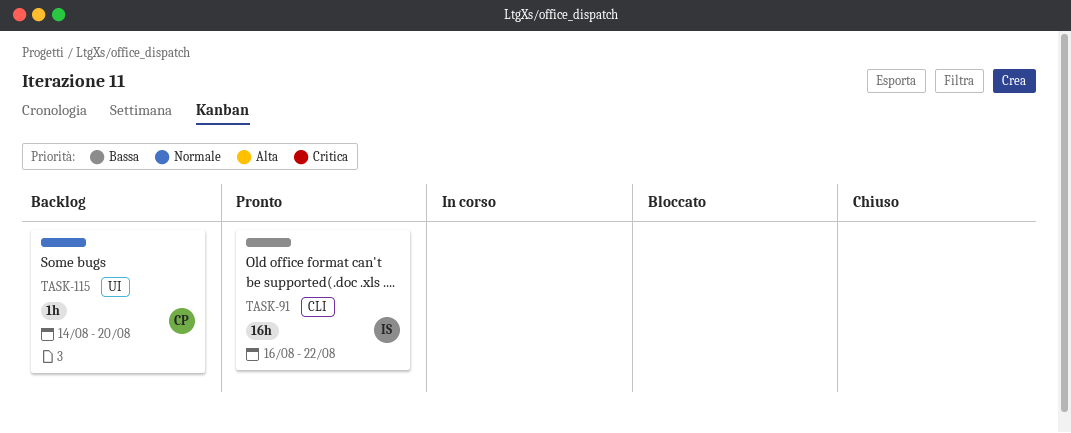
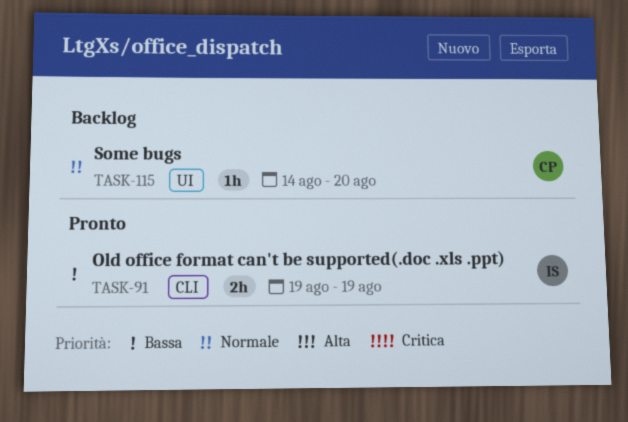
TASK-91, estimate: 16h -> 2h
TASK-91, start: Aug 16 -> Aug 19
TASK-91, due: Aug 22 -> Aug 19

